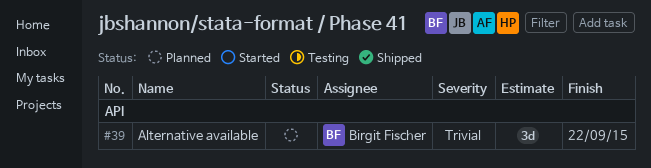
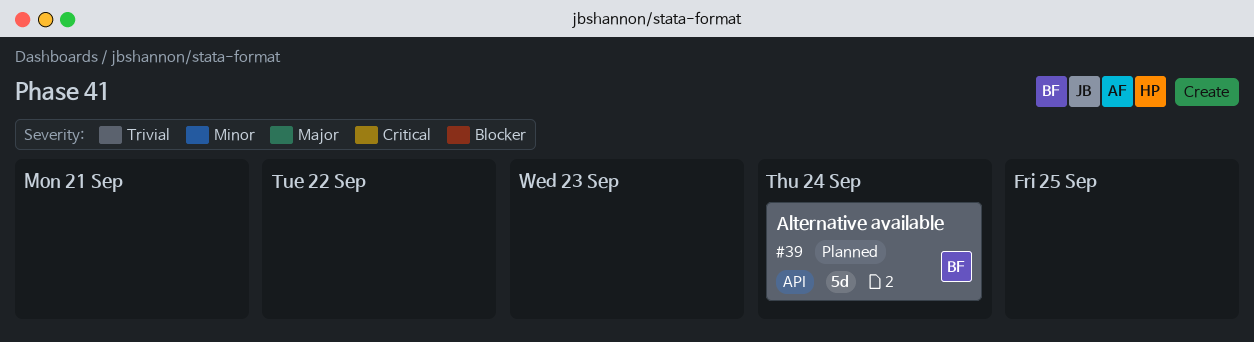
#39, estimate: 3d -> 5d
#39, due: Sep 22 -> Sep 24

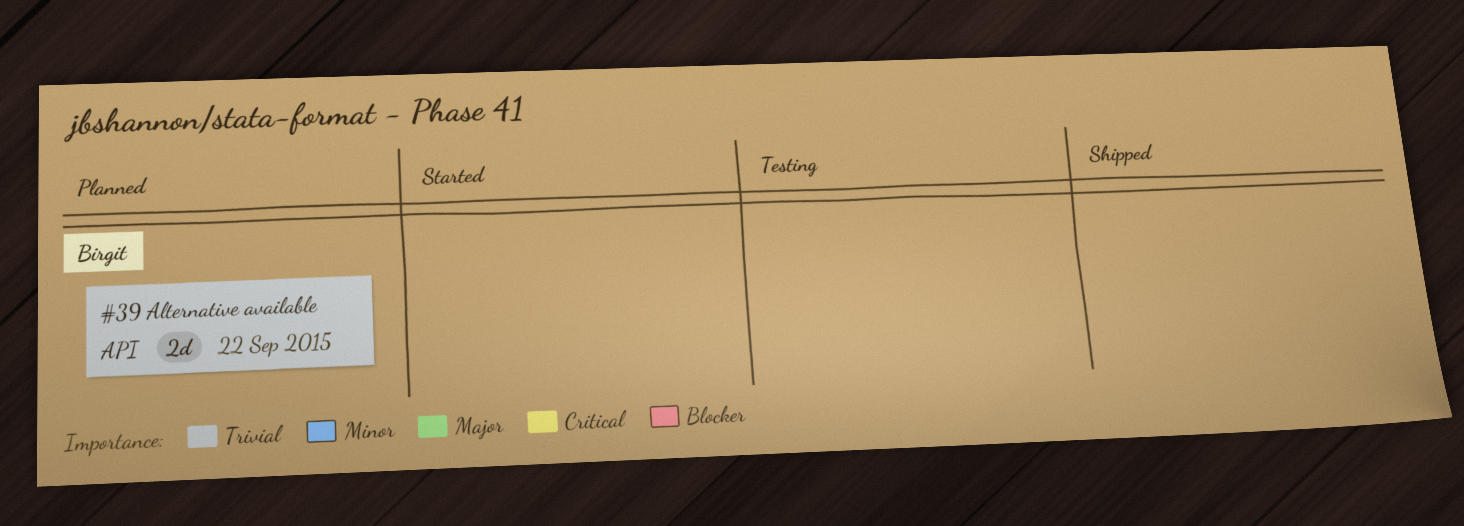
#39, estimate: 5d -> 2d
#39, due: Sep 24 -> Sep 22

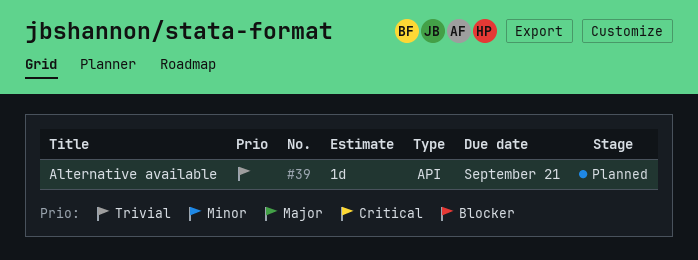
#39, estimate: 2d -> 1d
#39, due: Sep 22 -> Sep 21

